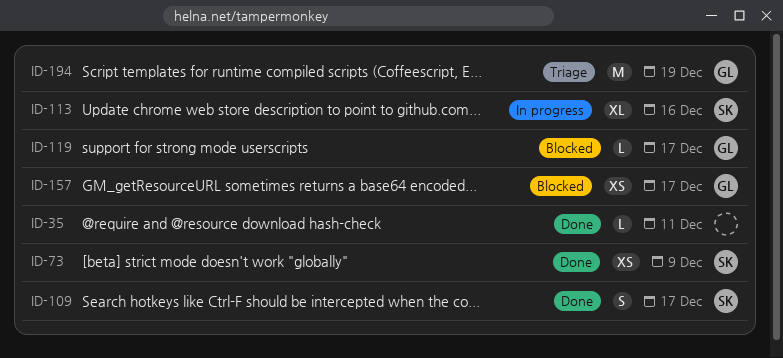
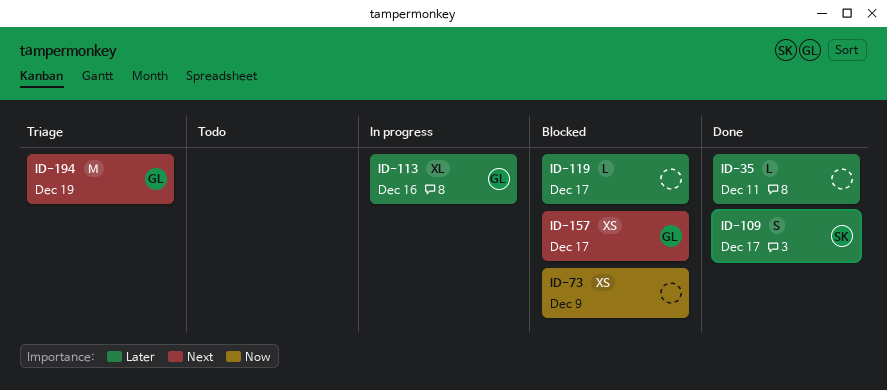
ID-73, status: Done -> Blocked
ID-73, owner: SK -> none
ID-113, owner: SK -> GL
ID-119, owner: GL -> none

